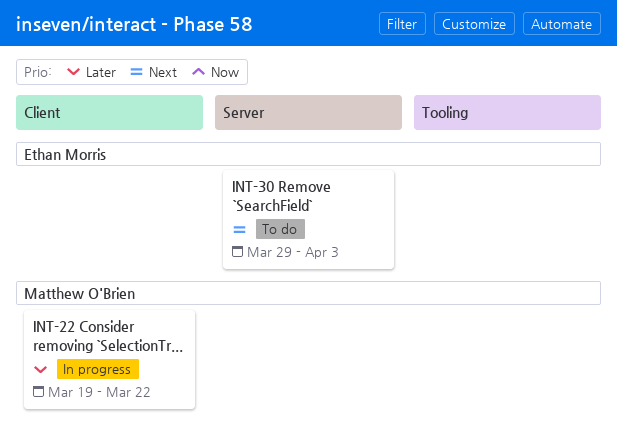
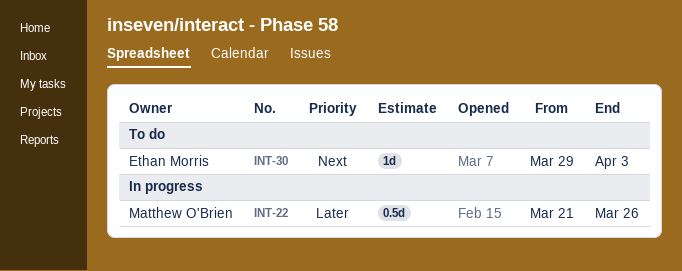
INT-22, start: Mar 19 -> Mar 21
INT-22, due: Mar 22 -> Mar 26

